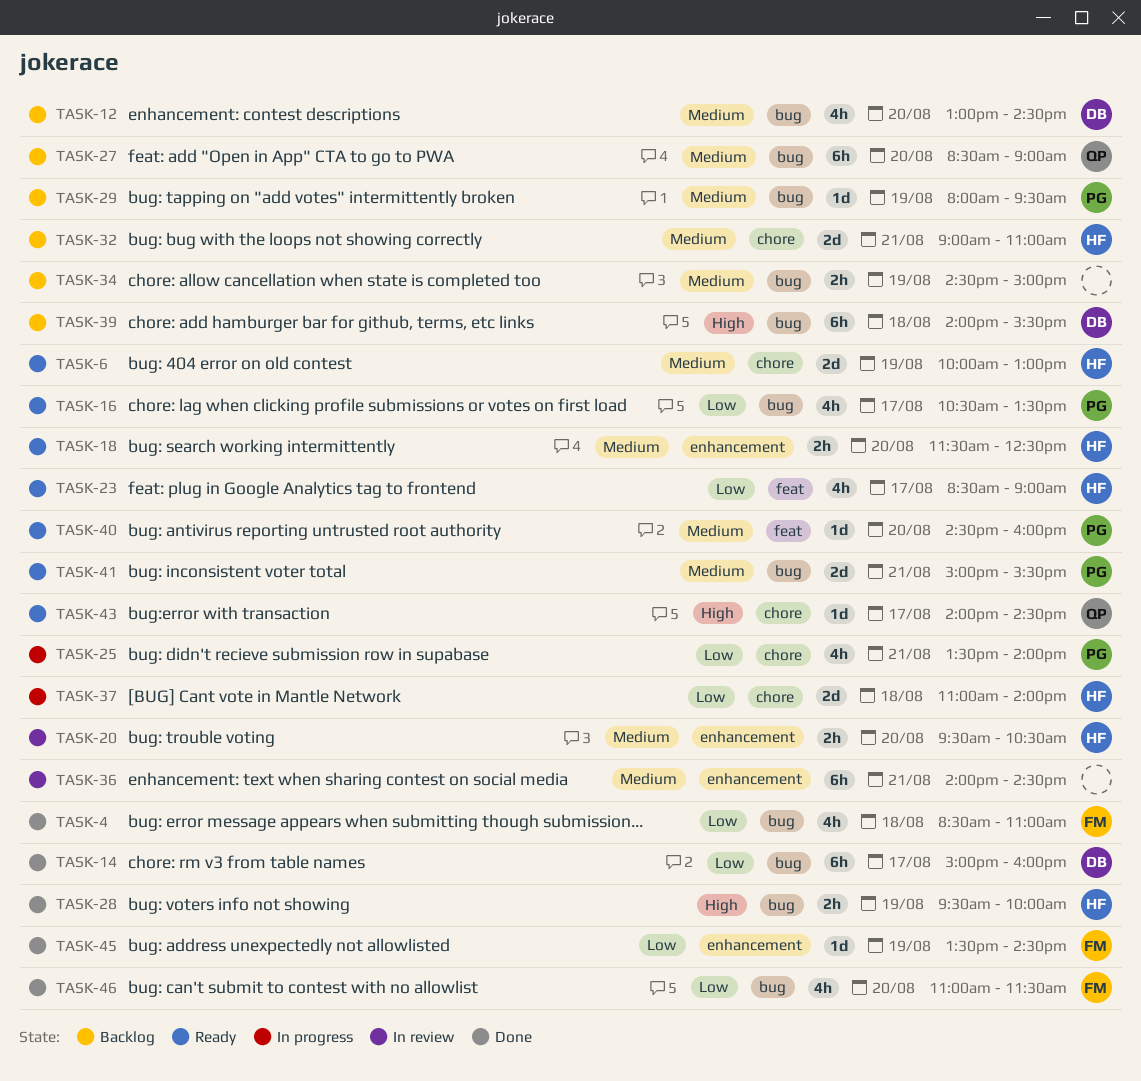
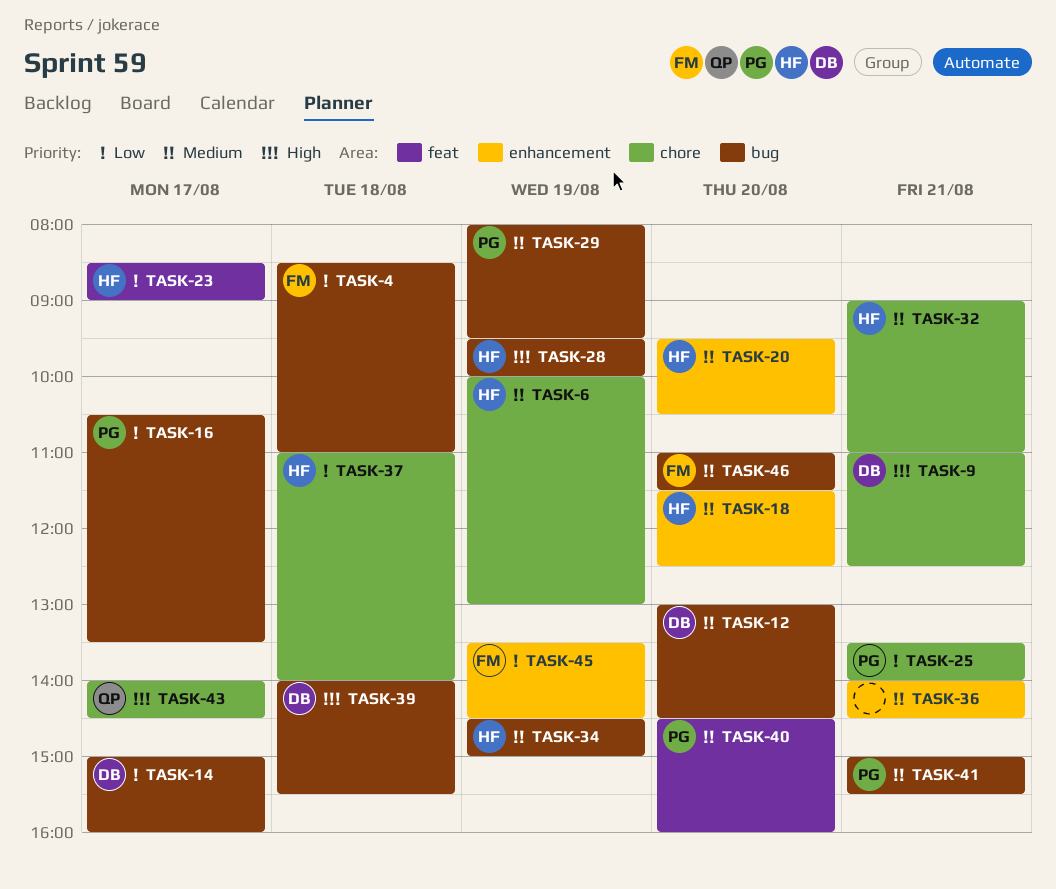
TASK-9: none -> present
TASK-27: present -> none
TASK-34, owner: none -> HF
TASK-46, priority: Low -> Medium

